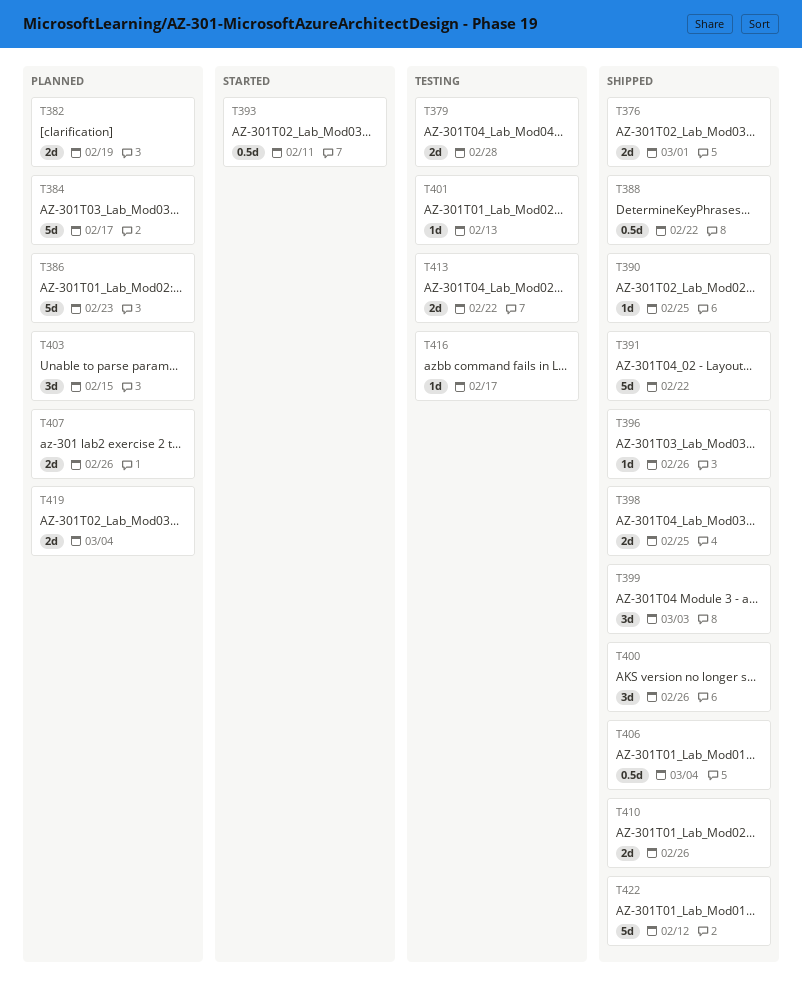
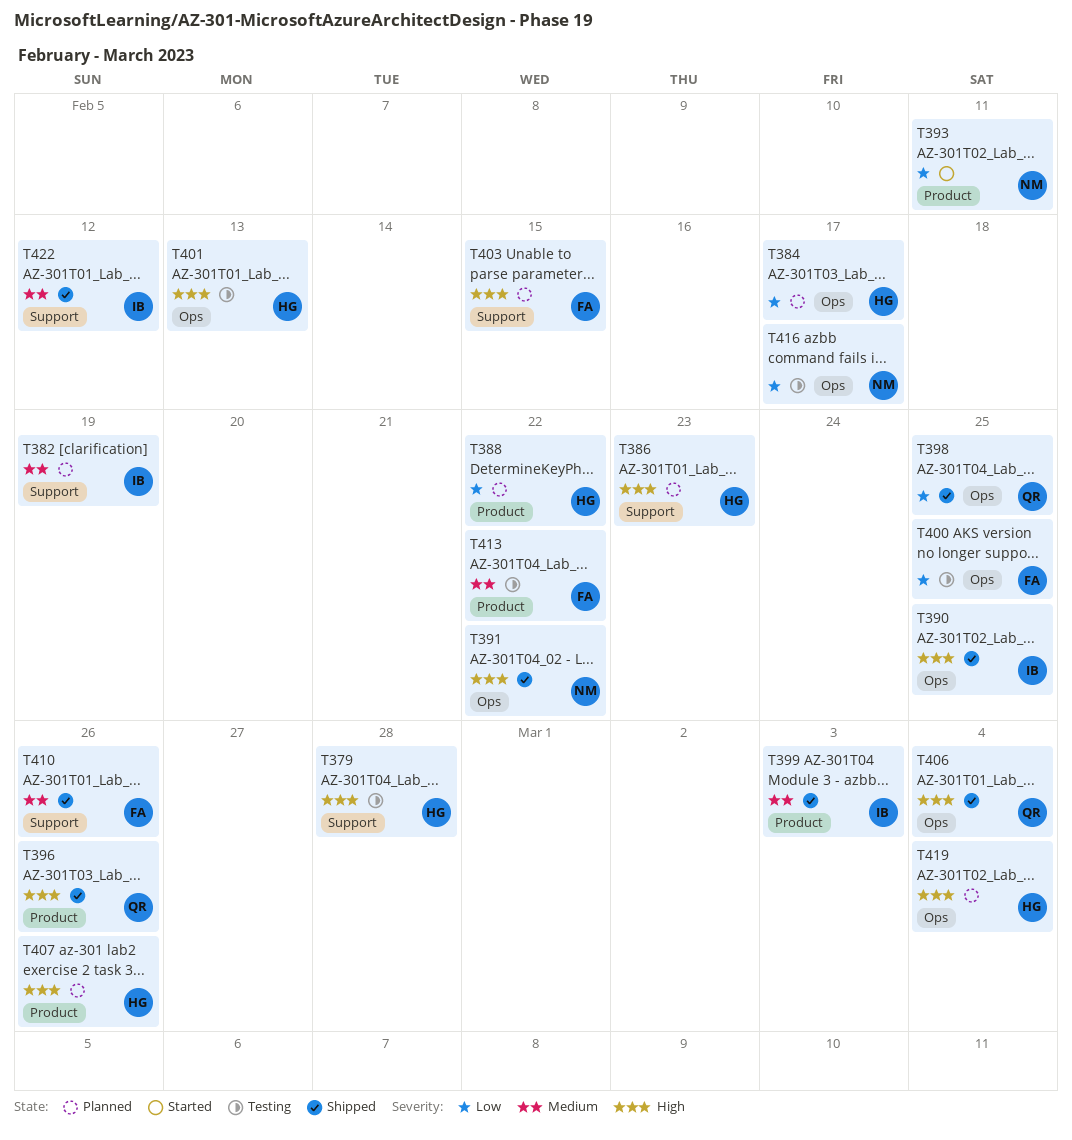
T376: present -> none
T388, status: Shipped -> Planned
T400, status: Shipped -> Testing
T400, due: Feb 26 -> Feb 25

